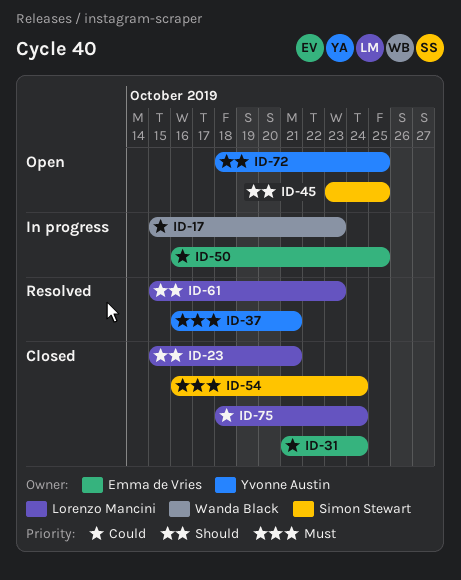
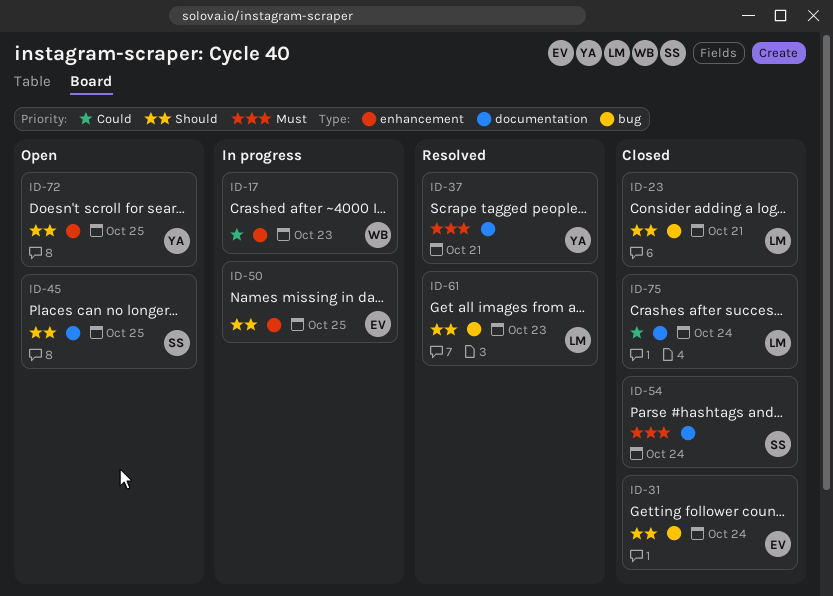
ID-31, priority: Could -> Should
ID-50, priority: Could -> Should

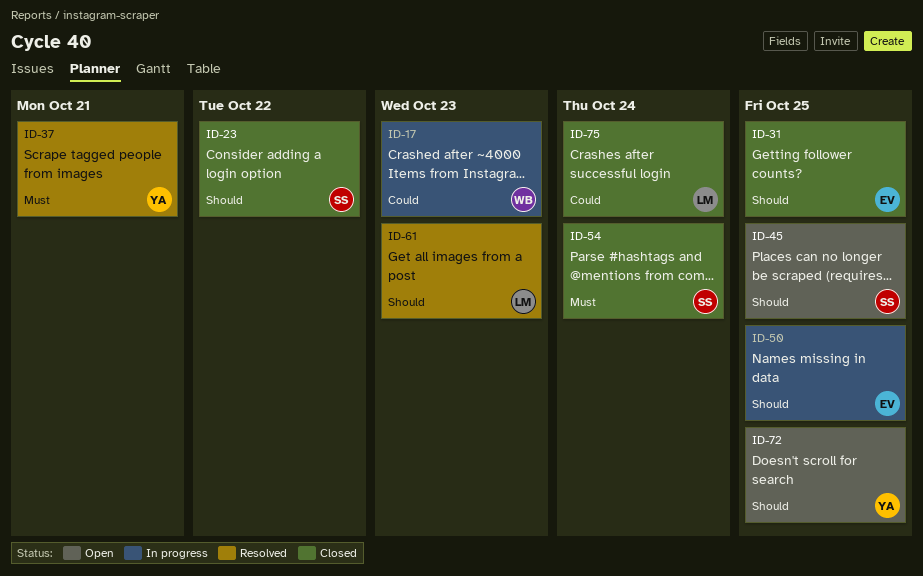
ID-23, owner: LM -> SS
ID-23, due: Oct 21 -> Oct 22
ID-31, due: Oct 24 -> Oct 25

